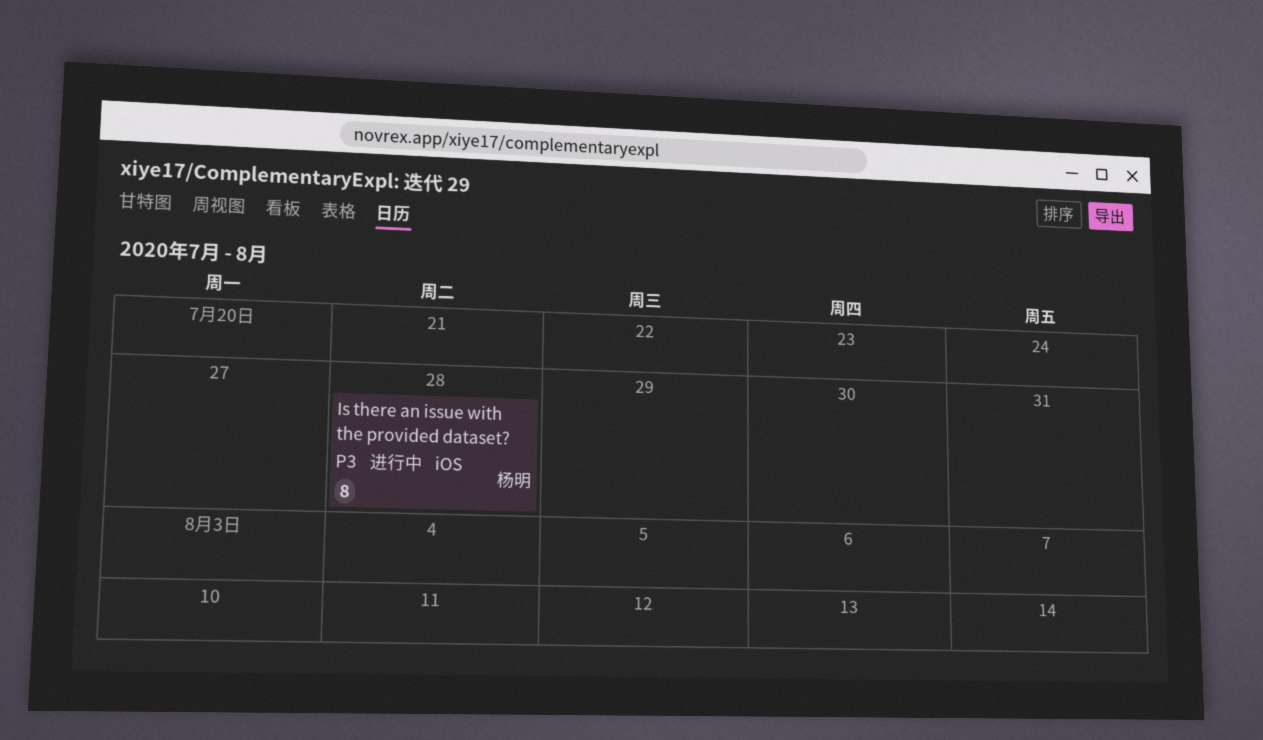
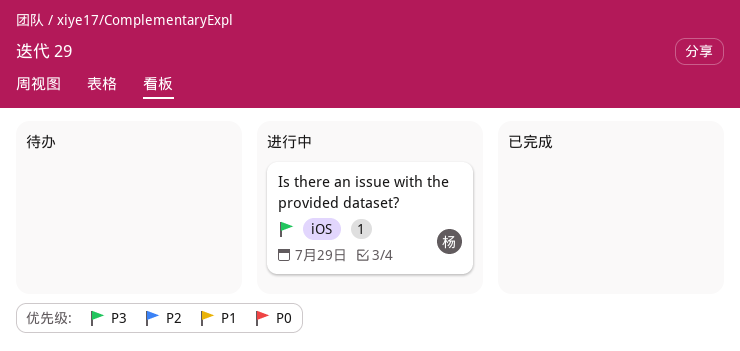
Is there an issue with the provided dataset?, estimate: 8 -> 1
Is there an issue with the provided dataset?, due: Jul 28 -> Jul 29

